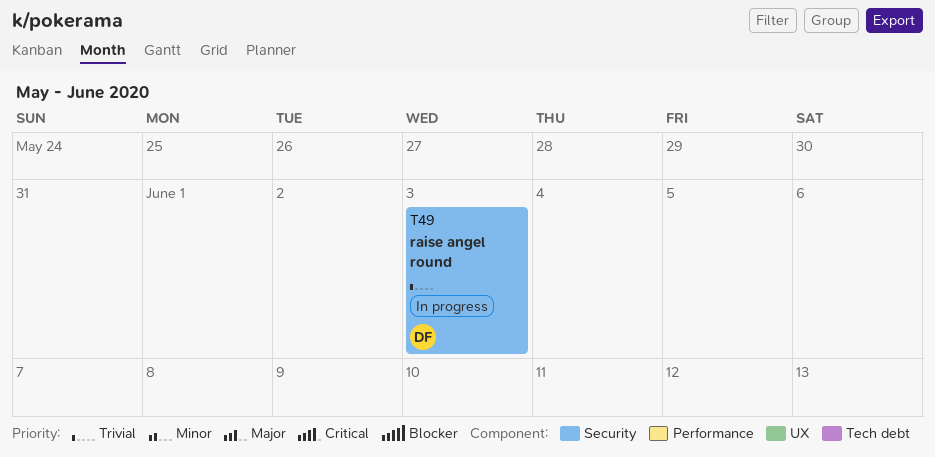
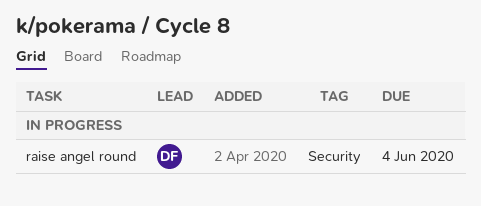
raise angel round, due: Jun 3 -> Jun 4

